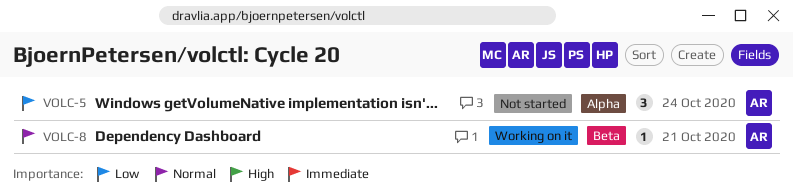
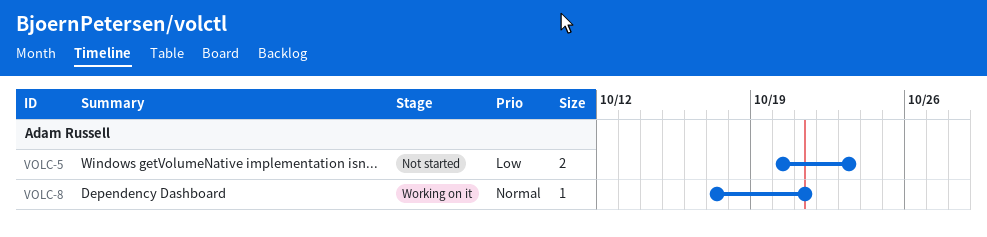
VOLC-5, estimate: 3 -> 2
VOLC-5, due: Oct 24 -> Oct 23

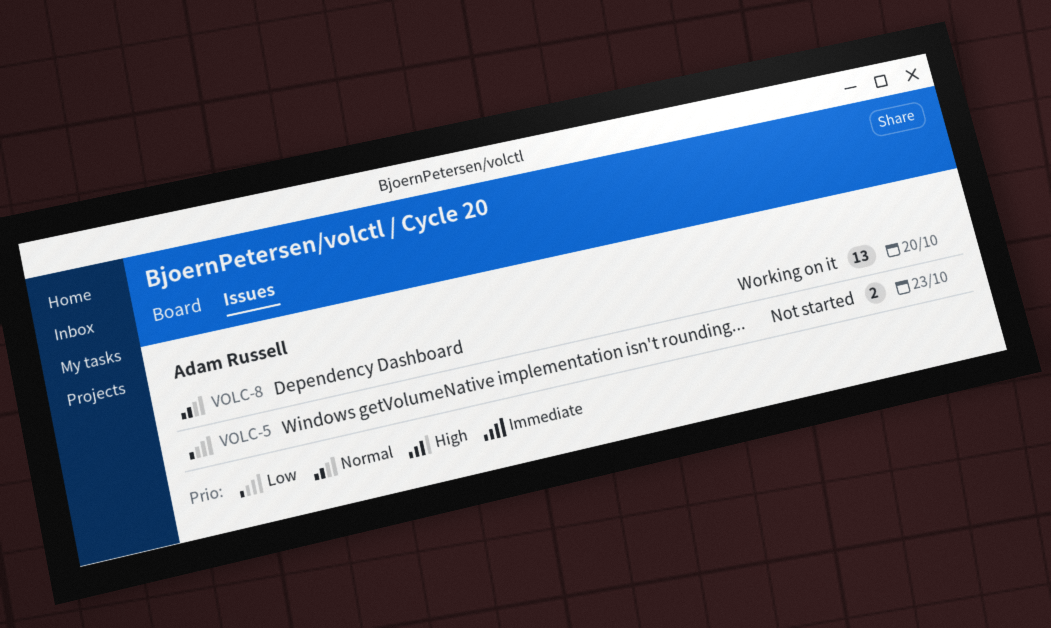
VOLC-8, estimate: 1 -> 13
VOLC-8, due: Oct 21 -> Oct 20

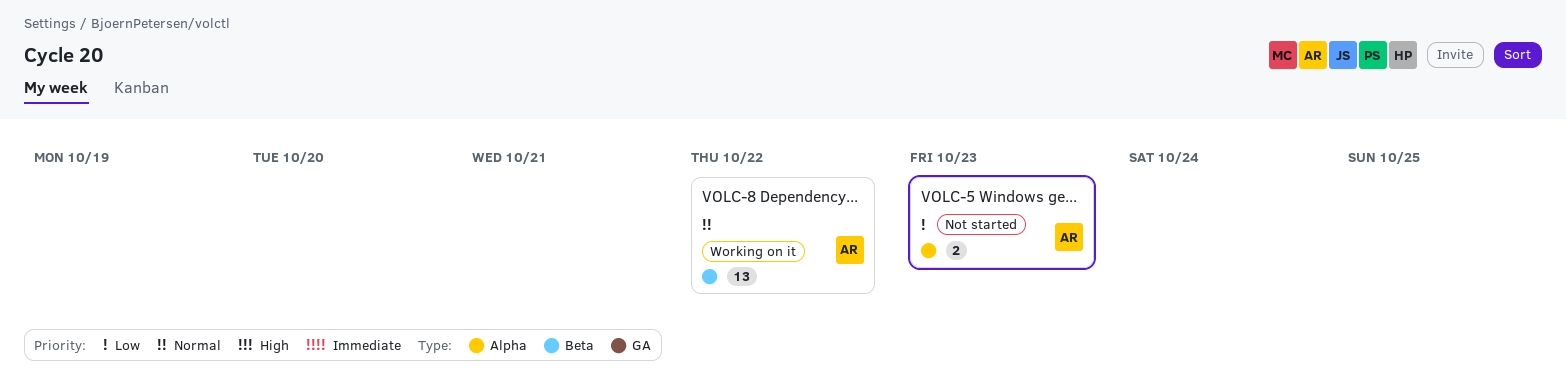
VOLC-8, due: Oct 20 -> Oct 22

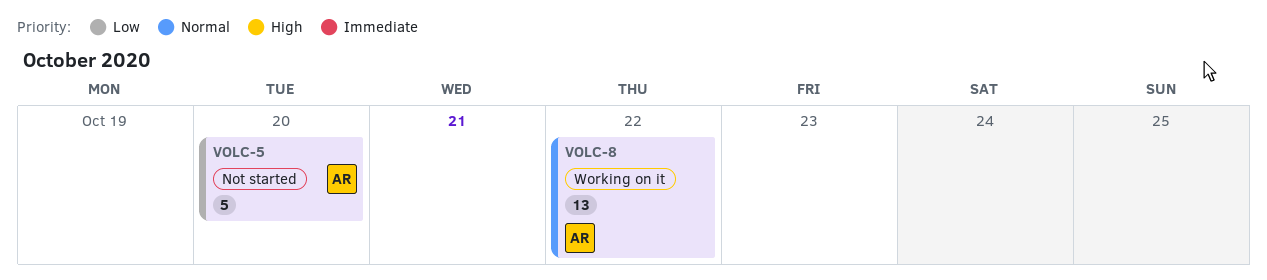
VOLC-5, estimate: 2 -> 5
VOLC-5, due: Oct 23 -> Oct 20

